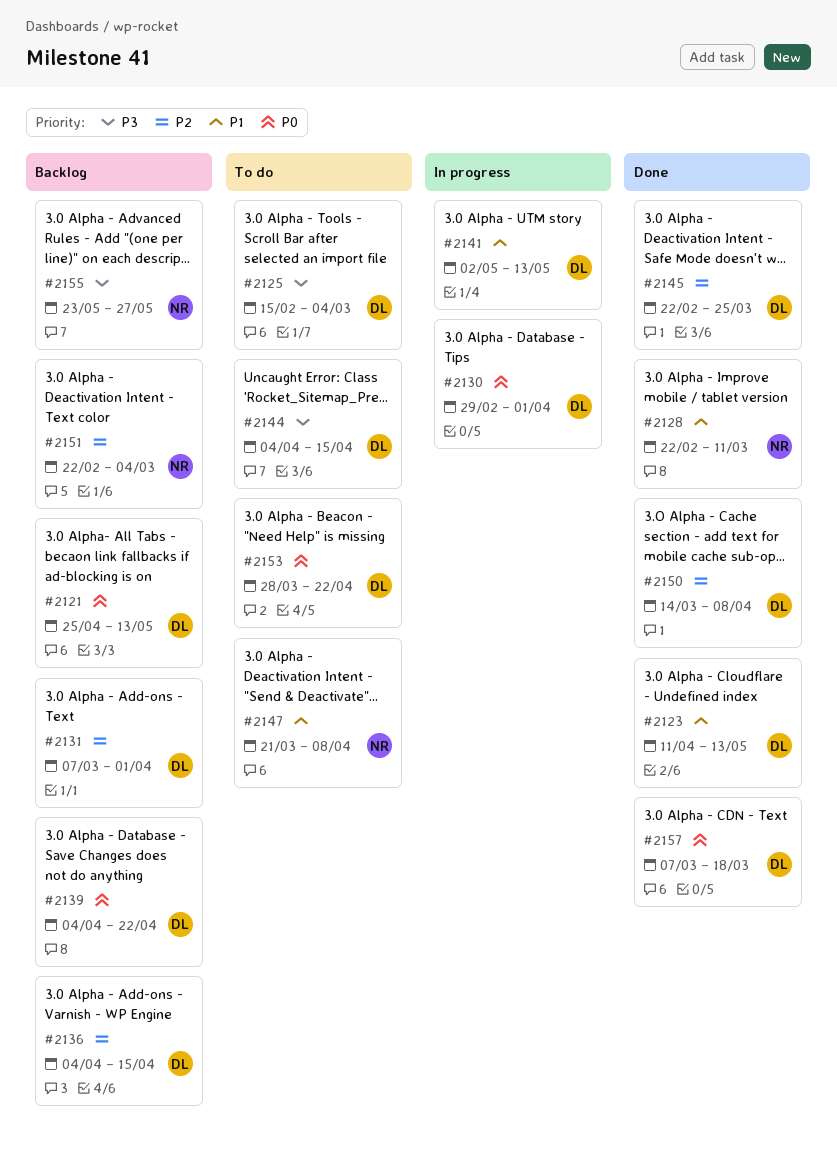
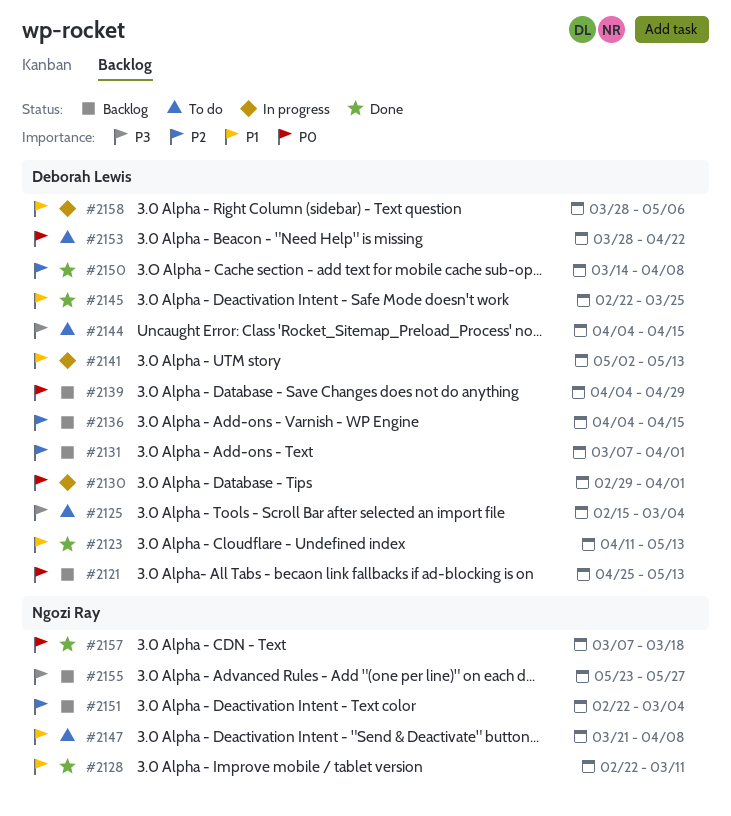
#2139, due: Apr 22 -> Apr 29
#2145, priority: P2 -> P1
#2157, owner: Deborah Lewis -> Ngozi Ray
#2158: none -> present

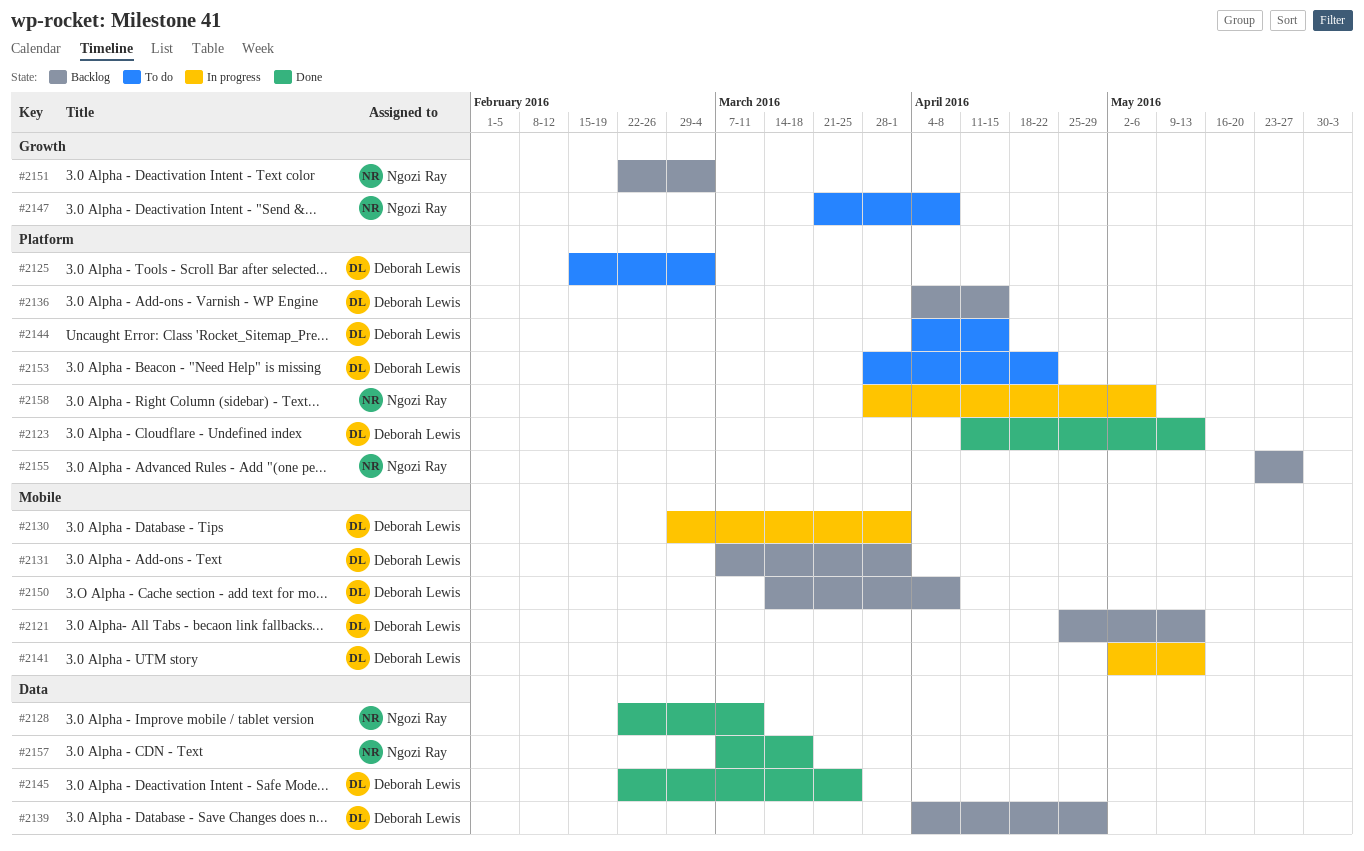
#2150, status: Done -> Backlog
#2158, owner: Deborah Lewis -> Ngozi Ray

